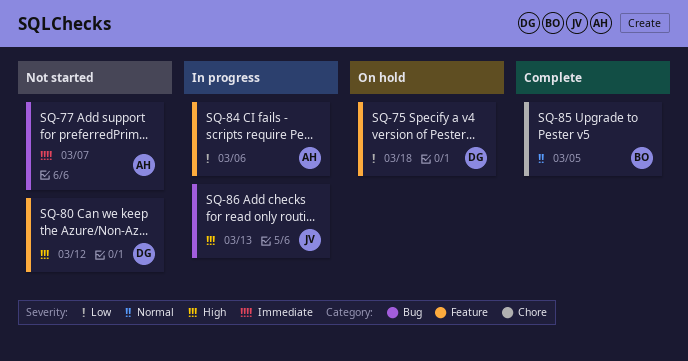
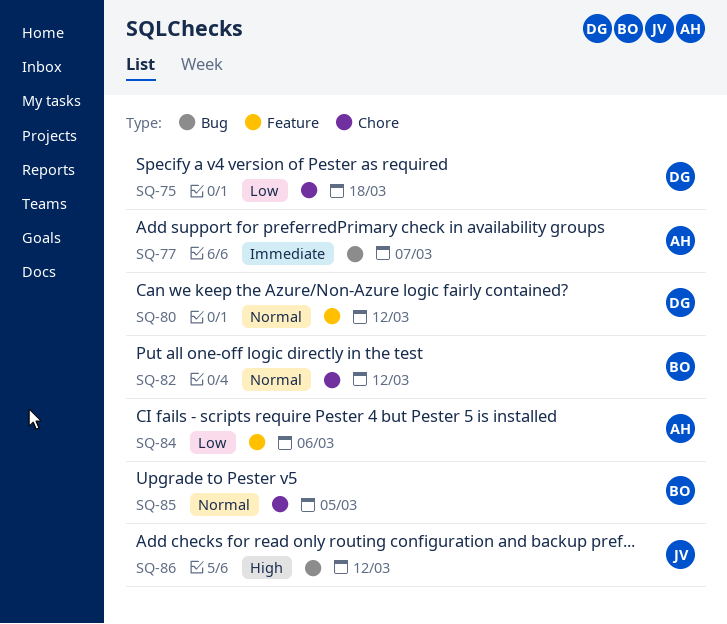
SQ-75, label: Feature -> Chore
SQ-80, priority: High -> Normal
SQ-82: none -> present
SQ-86, due: Mar 13 -> Mar 12

